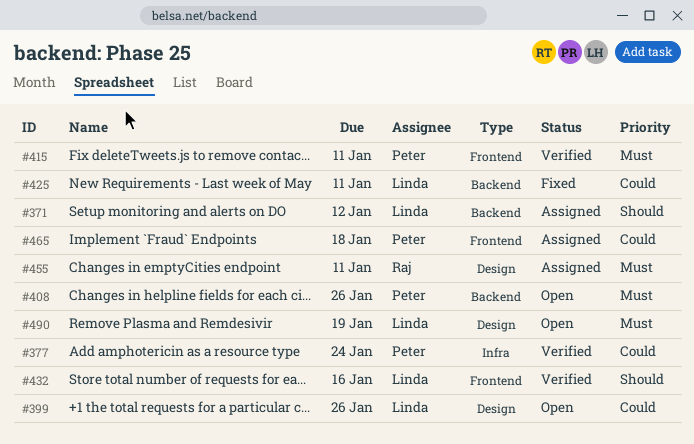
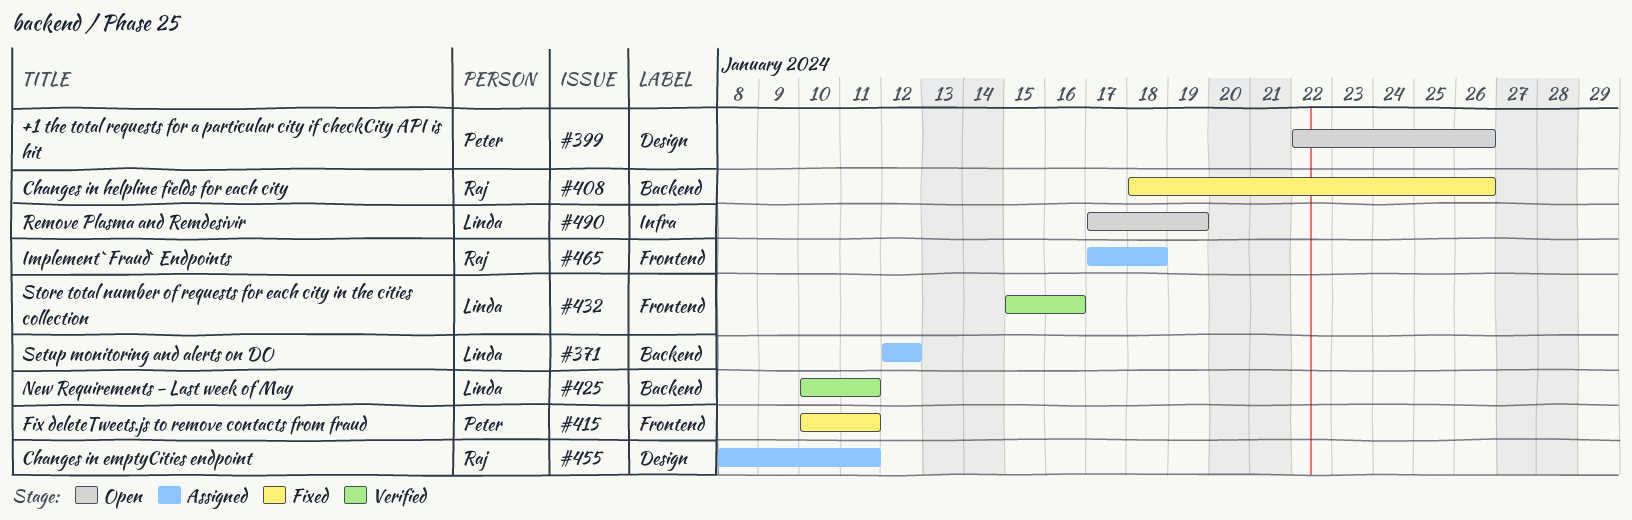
#377: present -> none
#399, owner: Linda -> Peter
#408, status: Open -> Fixed
#408, owner: Peter -> Raj
#415, status: Verified -> Fixed
#425, status: Fixed -> Verified
#465, owner: Peter -> Raj
#490, label: Design -> Infra

